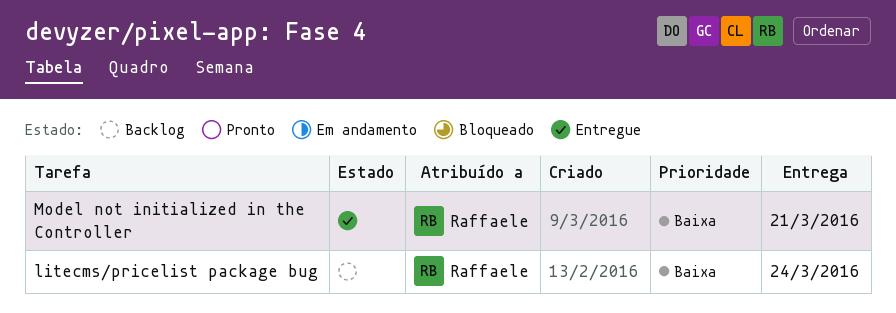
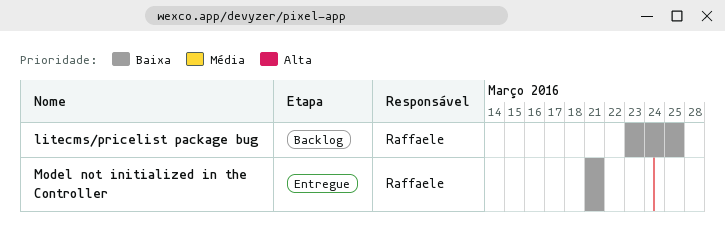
litecms/pricelist package bug, due: Mar 24 -> Mar 25

